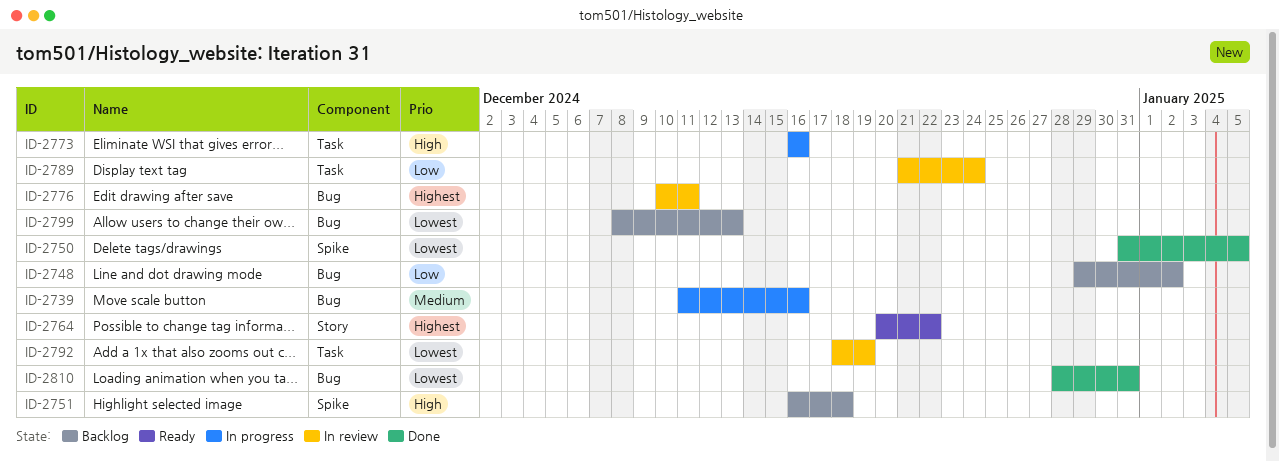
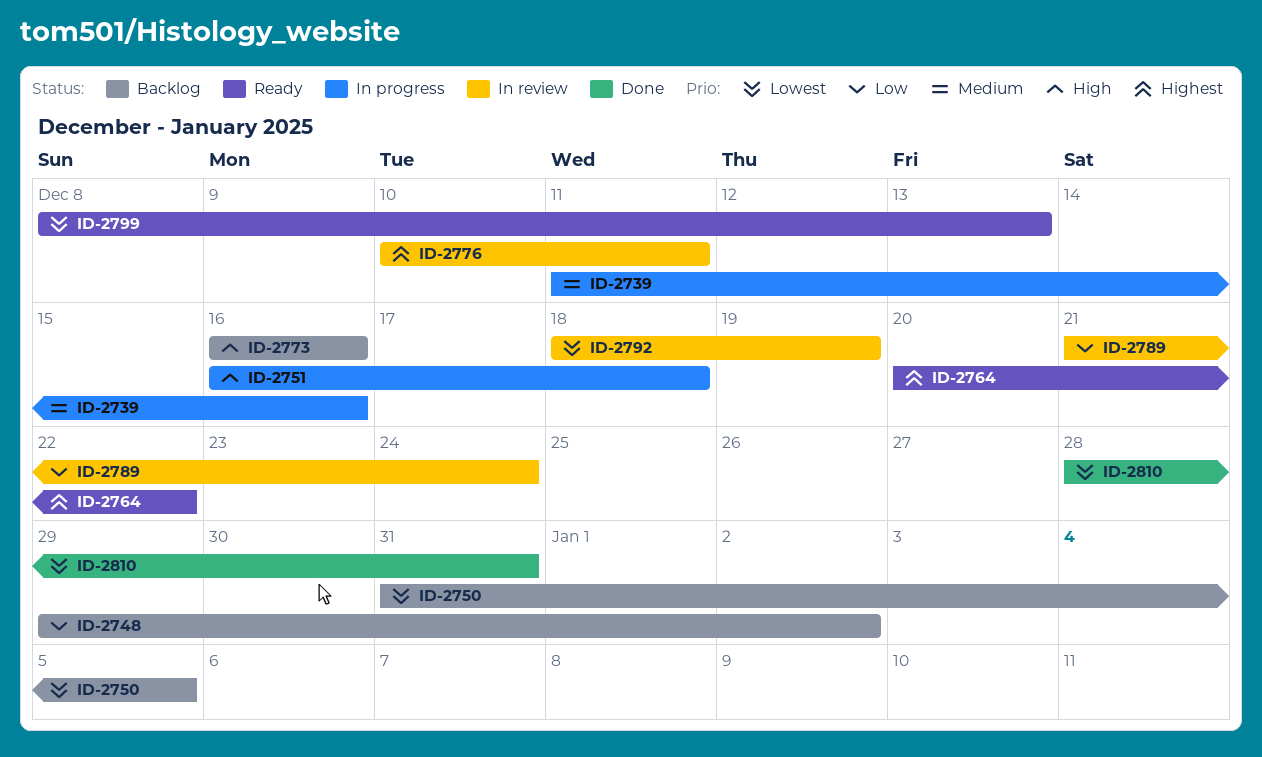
ID-2750, status: Done -> Backlog
ID-2751, status: Backlog -> In progress
ID-2773, status: In progress -> Backlog
ID-2799, status: Backlog -> Ready

